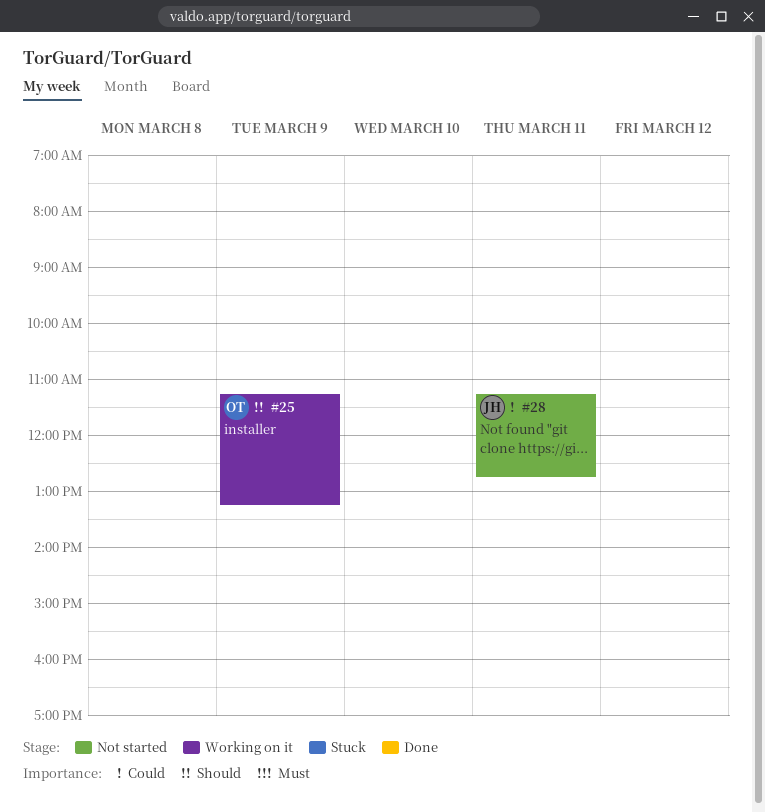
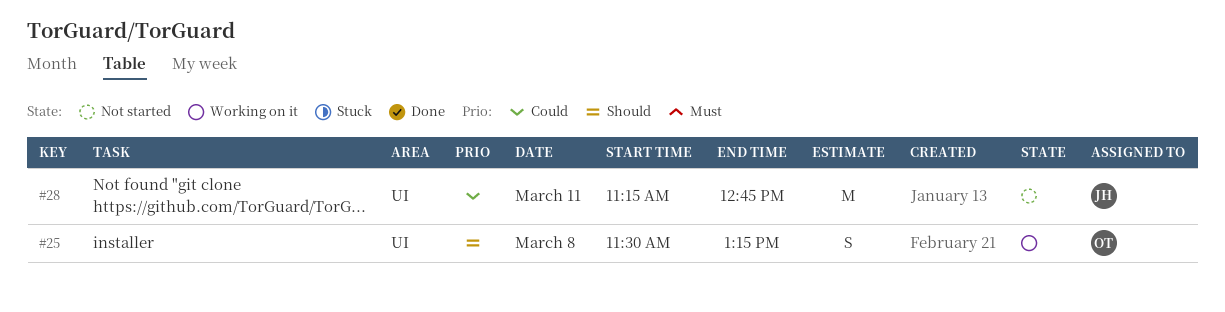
#25, day: Mar 9 -> Mar 8
#25, begins: 11:15 -> 11:30

